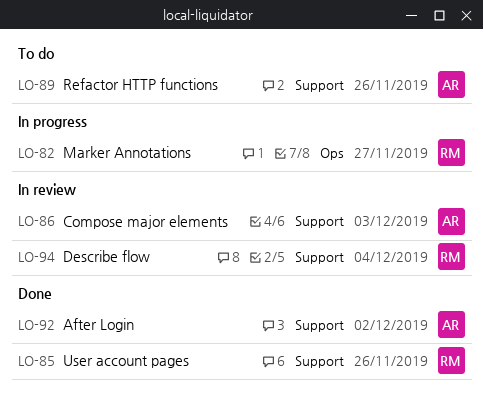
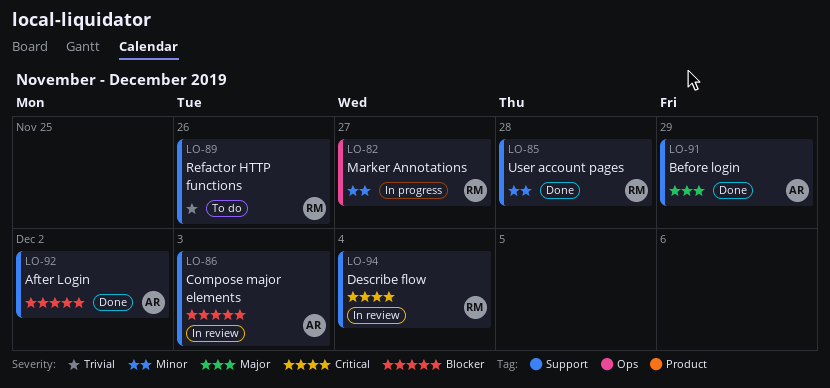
LO-85, due: Nov 26 -> Nov 28
LO-89, owner: AR -> RM
LO-91: none -> present

